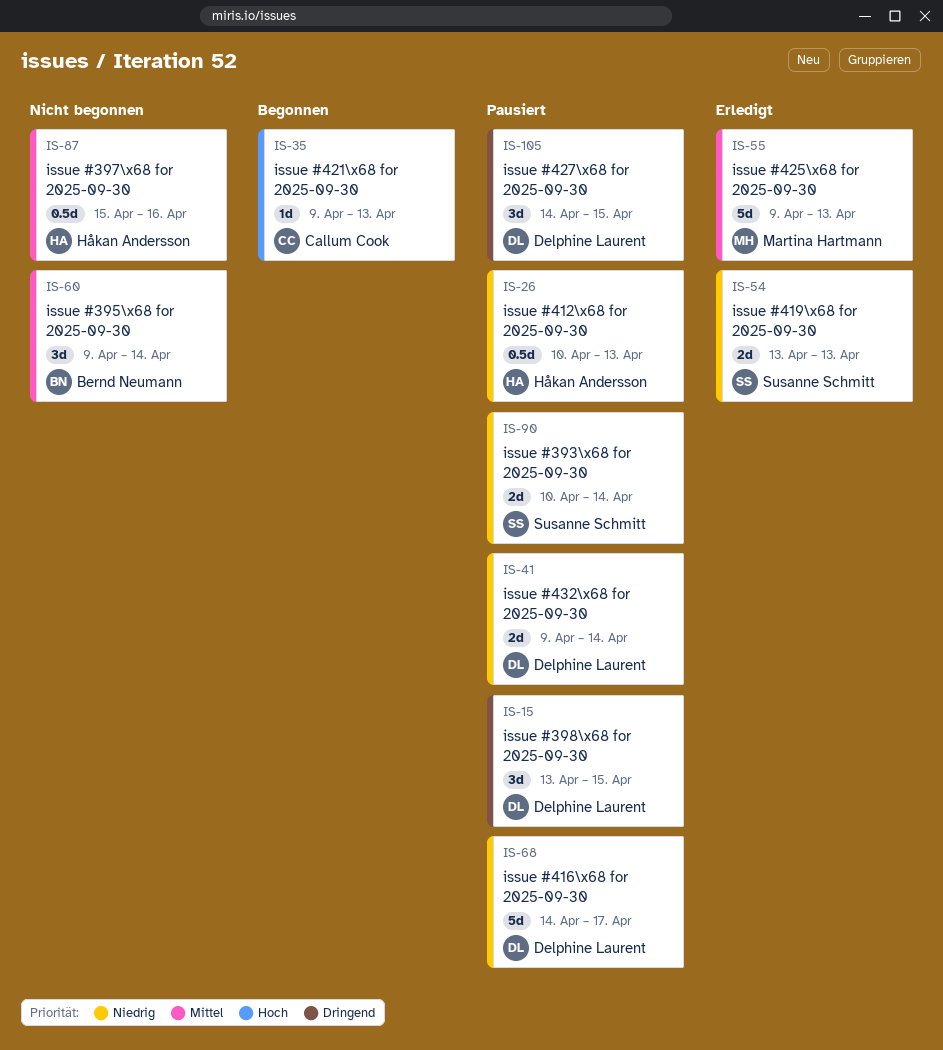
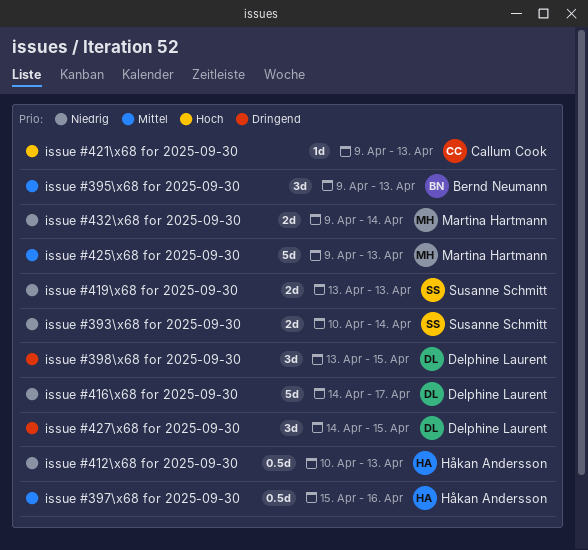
issue #395\x68 for 2025-09-30, due: Apr 14 -> Apr 13
issue #432\x68 for 2025-09-30, owner: Delphine Laurent -> Martina Hartmann

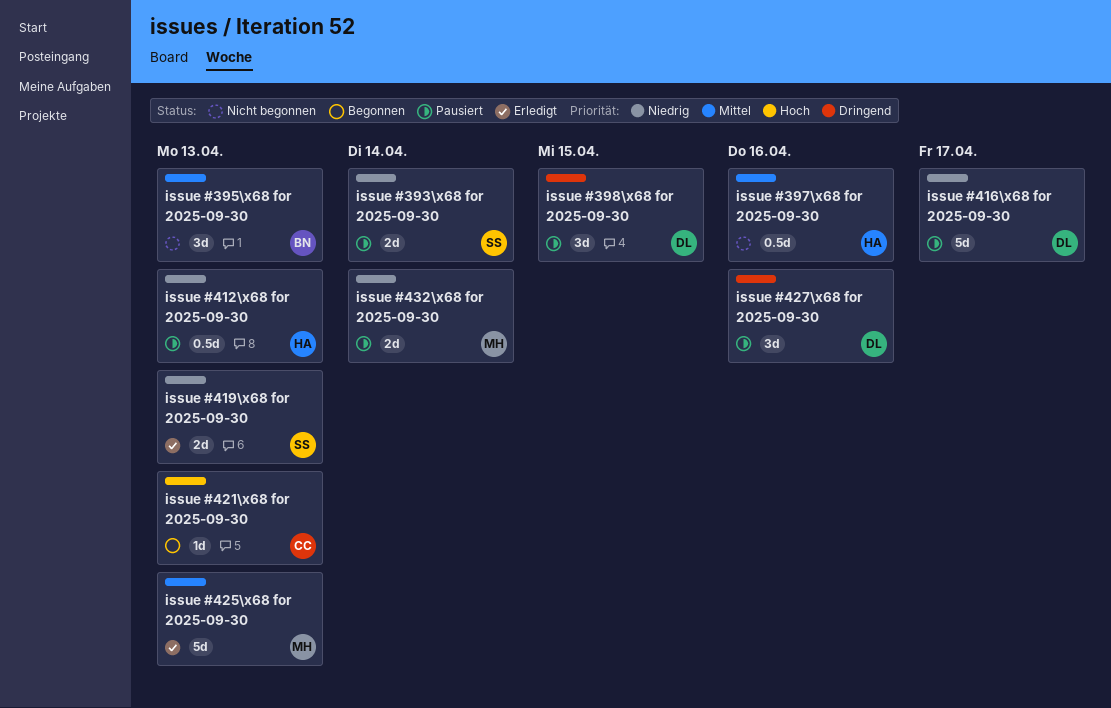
issue #427\x68 for 2025-09-30, due: Apr 15 -> Apr 16

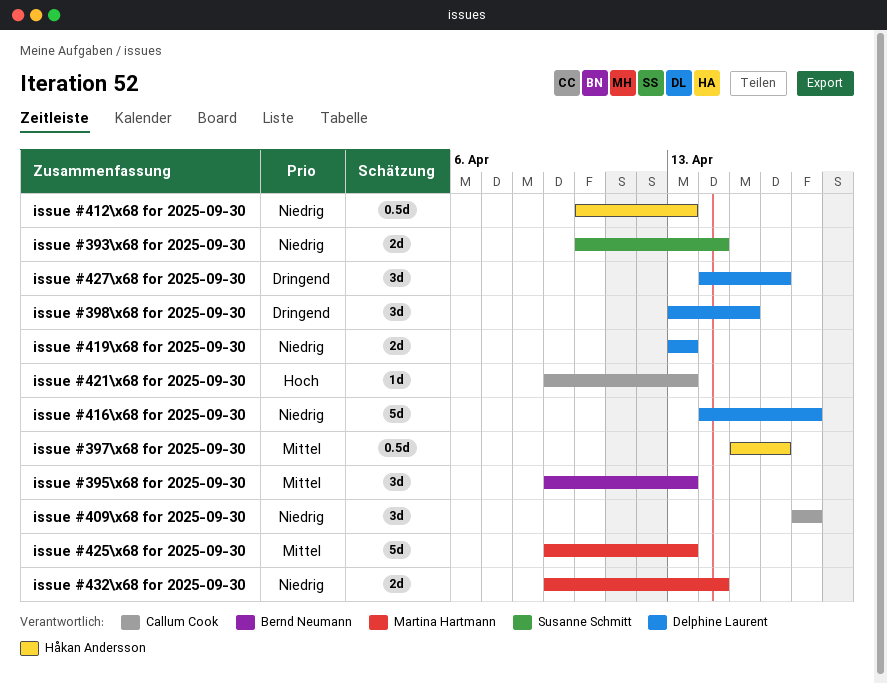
issue #409\x68 for 2025-09-30: none -> present
issue #419\x68 for 2025-09-30, owner: Susanne Schmitt -> Delphine Laurent

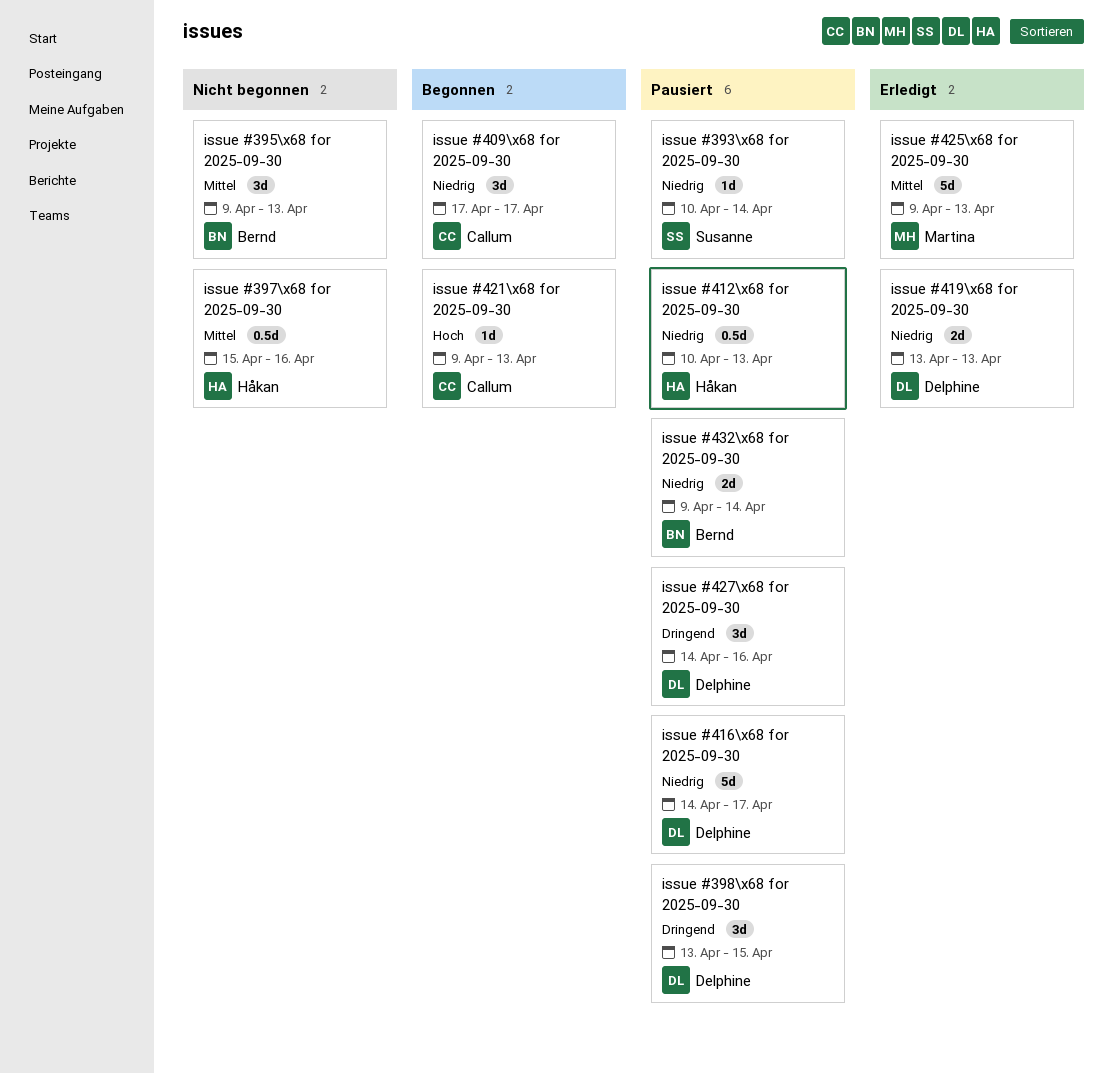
issue #393\x68 for 2025-09-30, estimate: 2d -> 1d
issue #432\x68 for 2025-09-30, owner: Martina Hartmann -> Bernd Neumann

